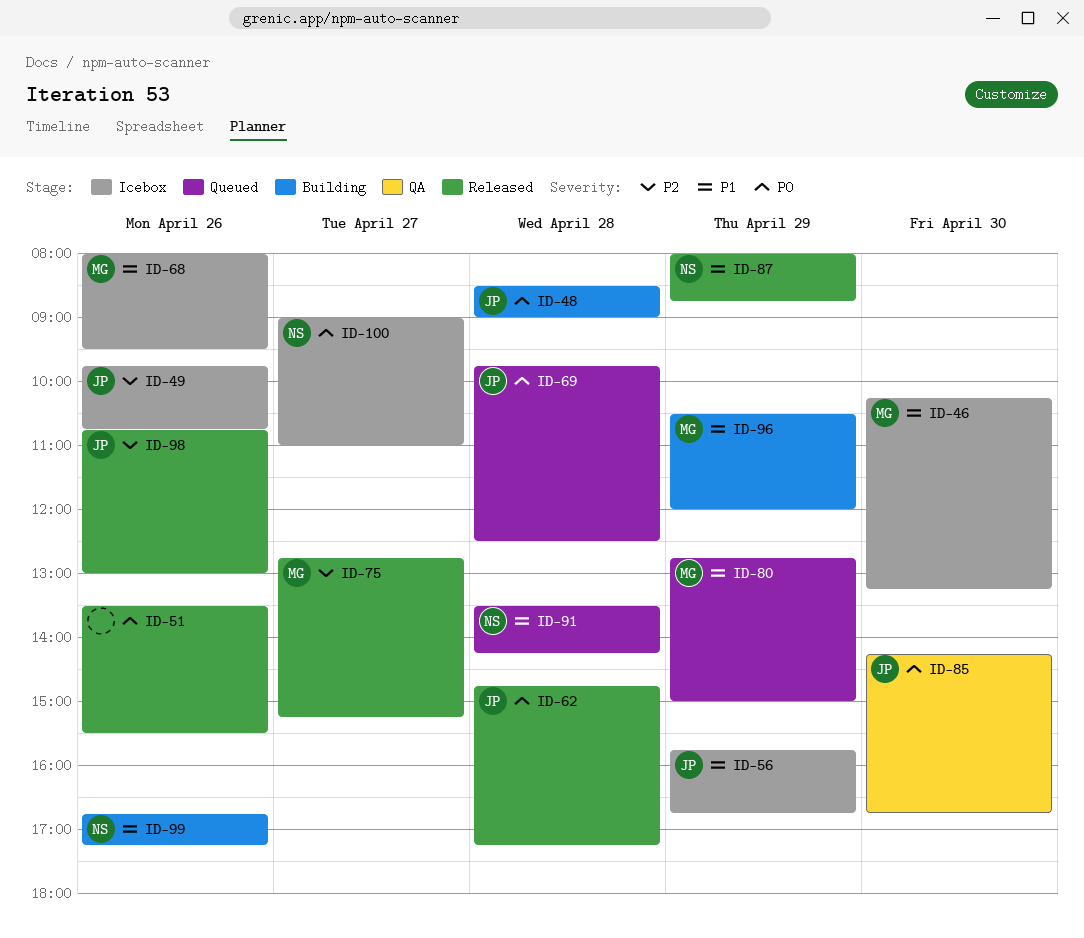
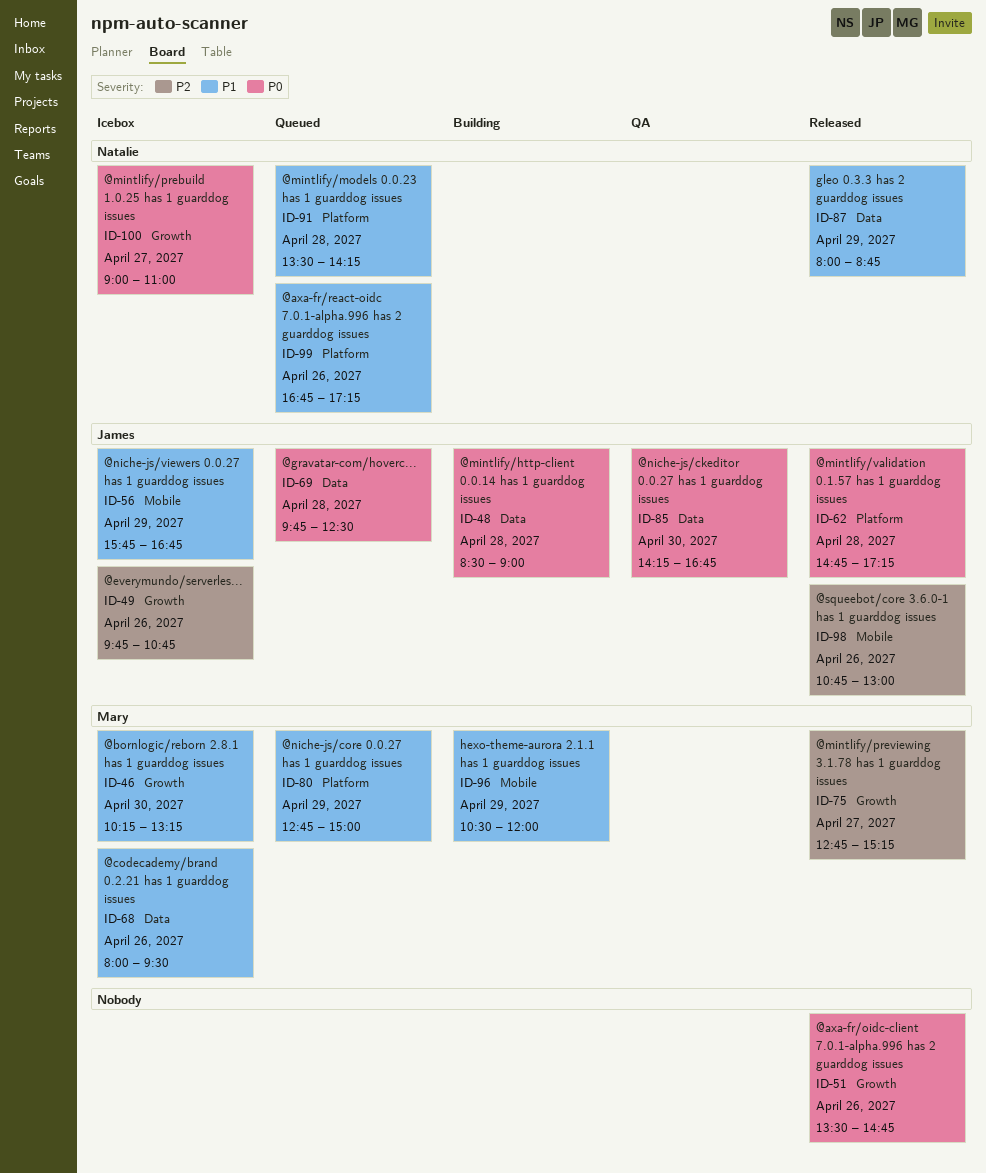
ID-51, ends: 15:30 -> 14:45
ID-99, status: Building -> Queued

